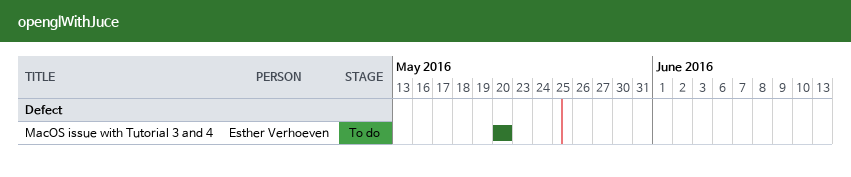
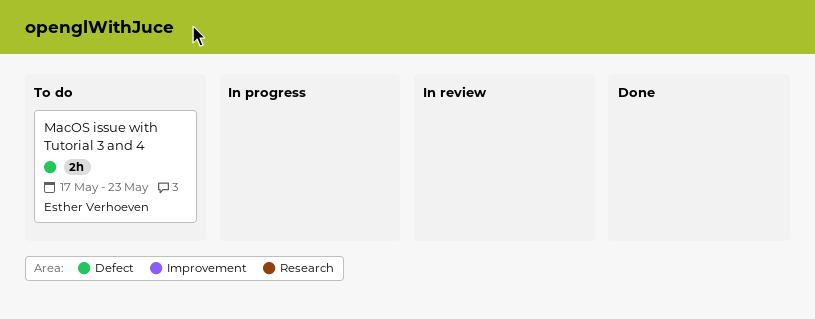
MacOS issue with Tutorial 3 and 4, start: May 20 -> May 17
MacOS issue with Tutorial 3 and 4, due: May 20 -> May 23

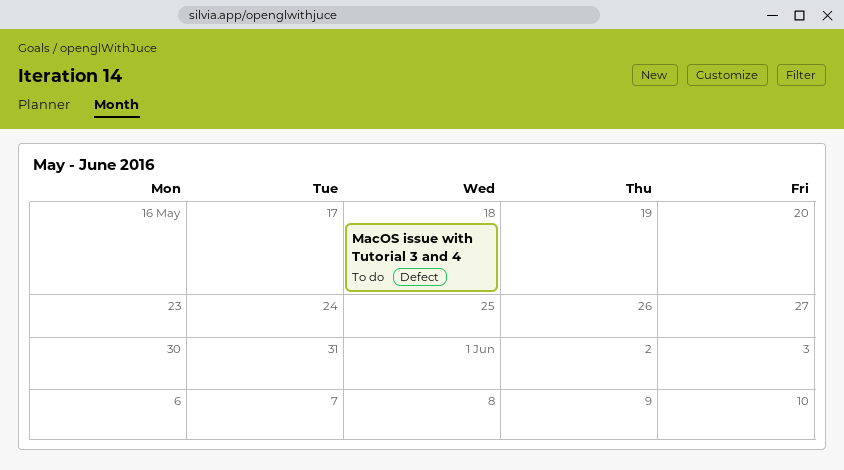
MacOS issue with Tutorial 3 and 4, due: May 23 -> May 18

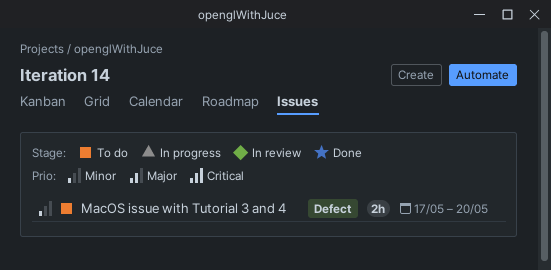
MacOS issue with Tutorial 3 and 4, due: May 18 -> May 20

